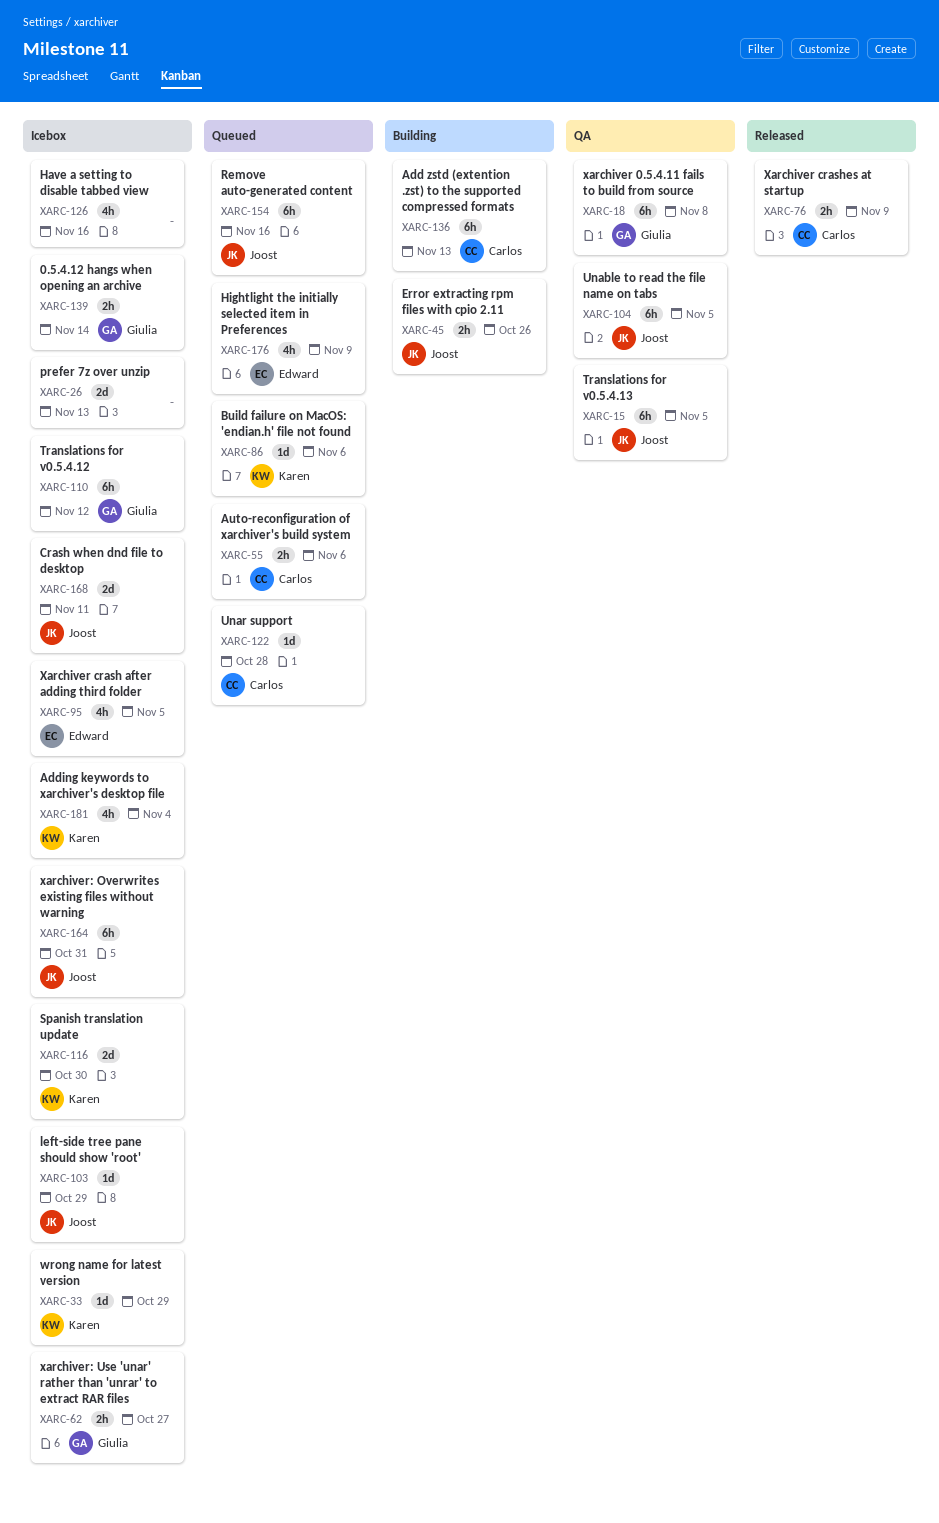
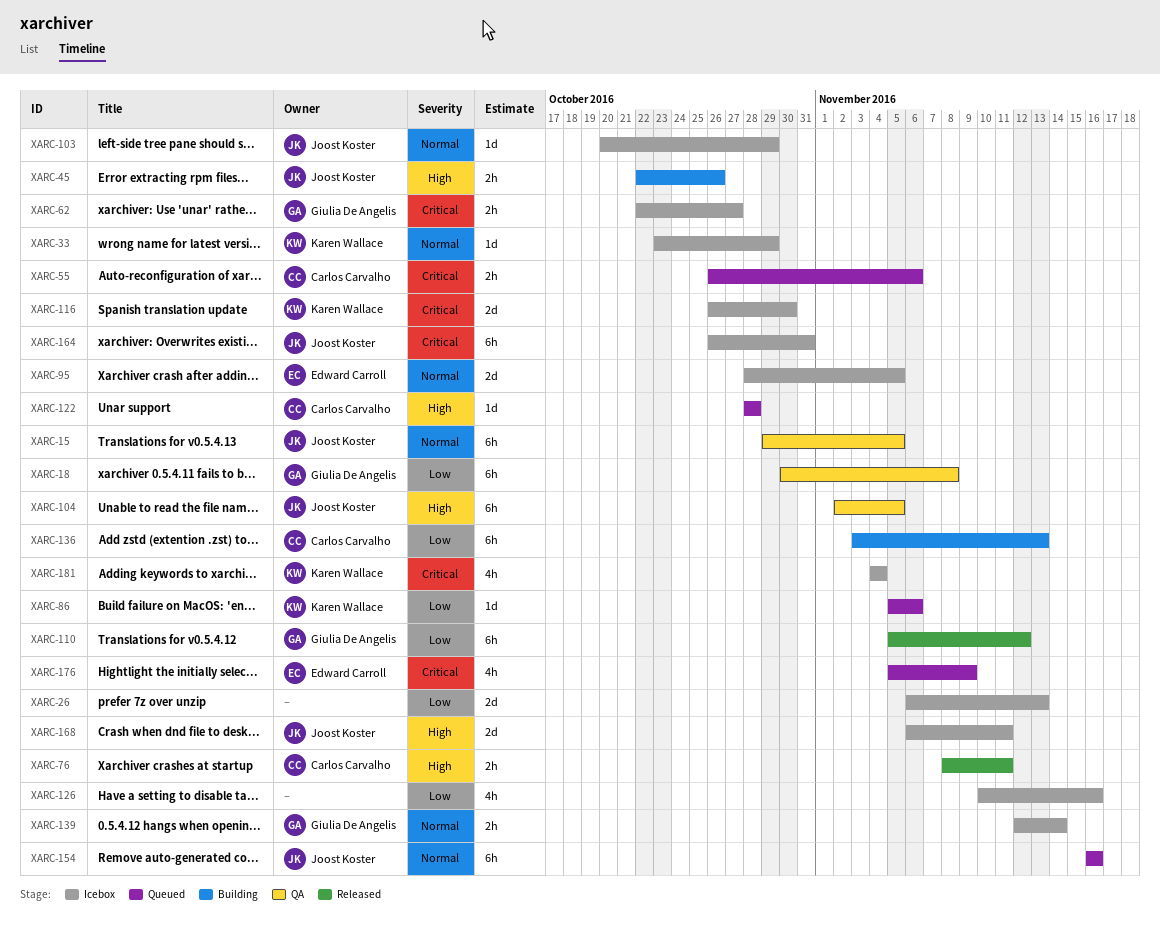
XARC-76, due: Nov 9 -> Nov 11
XARC-95, estimate: 4h -> 2d
XARC-110, status: Icebox -> Released

